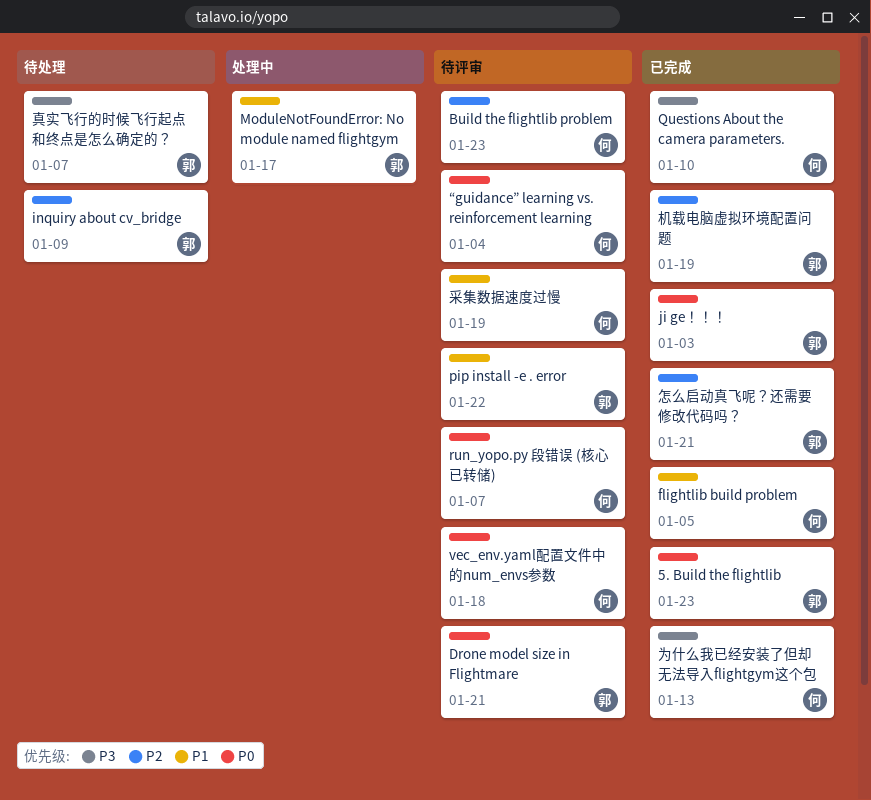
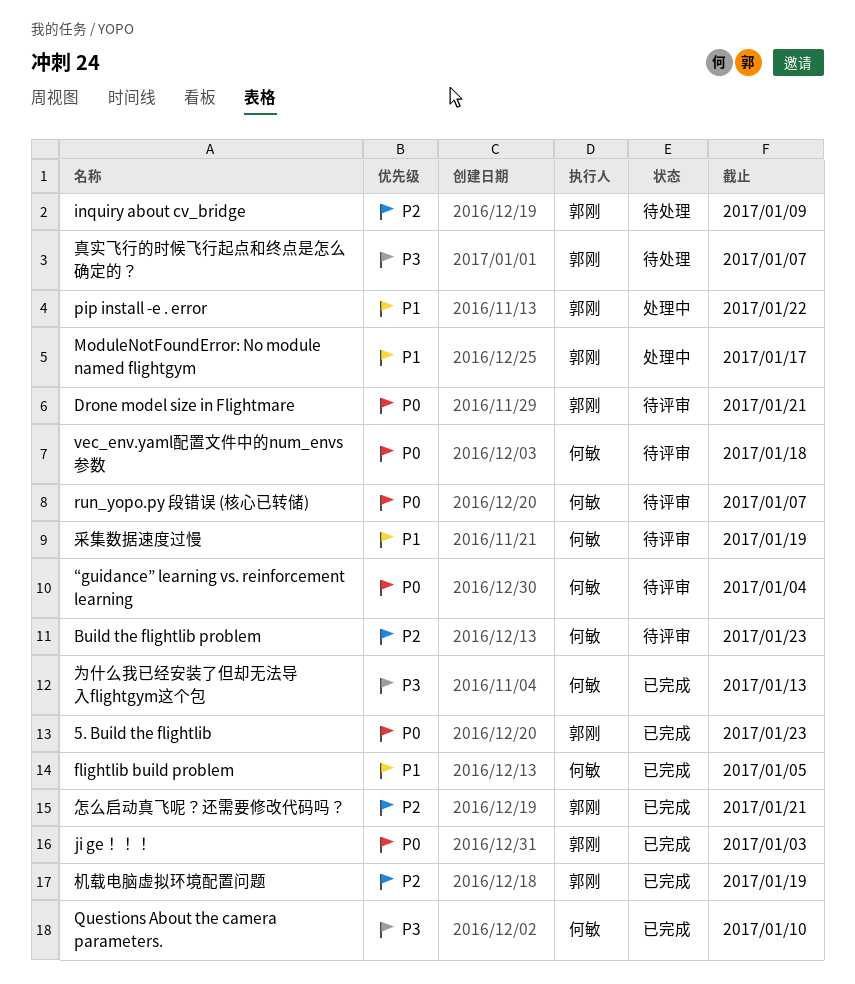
pip install -e . error, status: 待评审 -> 处理中

